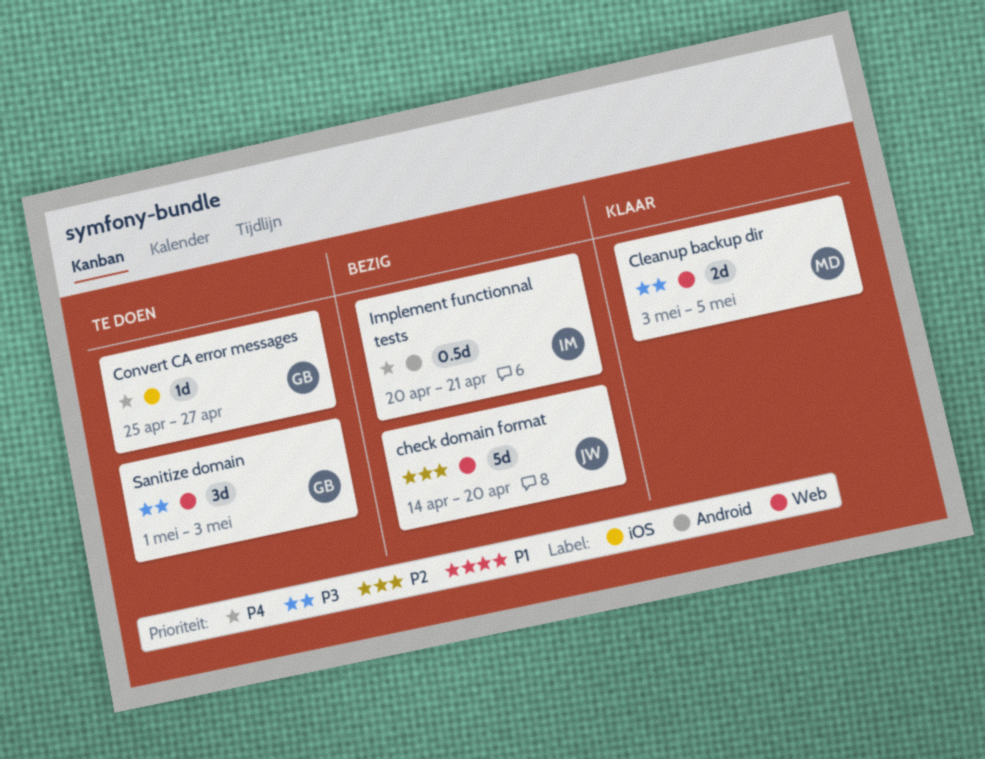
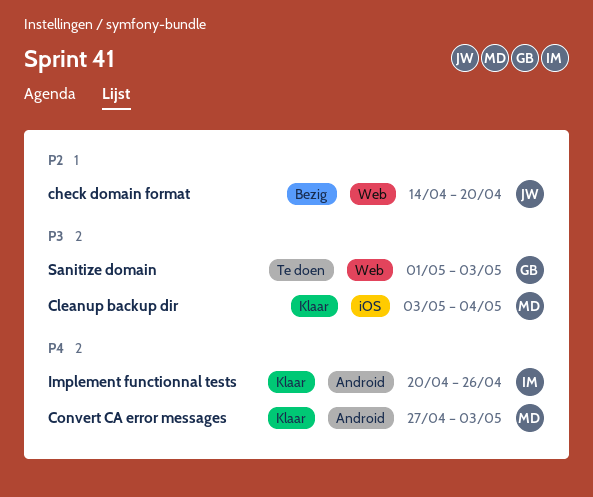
Cleanup backup dir, label: Web -> iOS
Cleanup backup dir, due: May 5 -> May 4
Convert CA error messages, status: Te doen -> Klaar
Convert CA error messages, owner: GB -> MD
Convert CA error messages, label: iOS -> Android
Convert CA error messages, start: Apr 25 -> Apr 27
Convert CA error messages, due: Apr 27 -> May 3
Implement functionnal tests, status: Bezig -> Klaar
Implement functionnal tests, due: Apr 21 -> Apr 26

